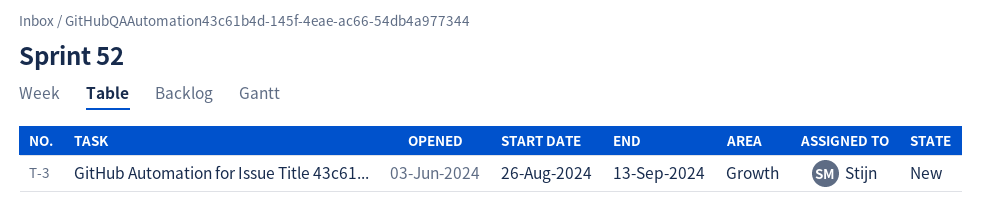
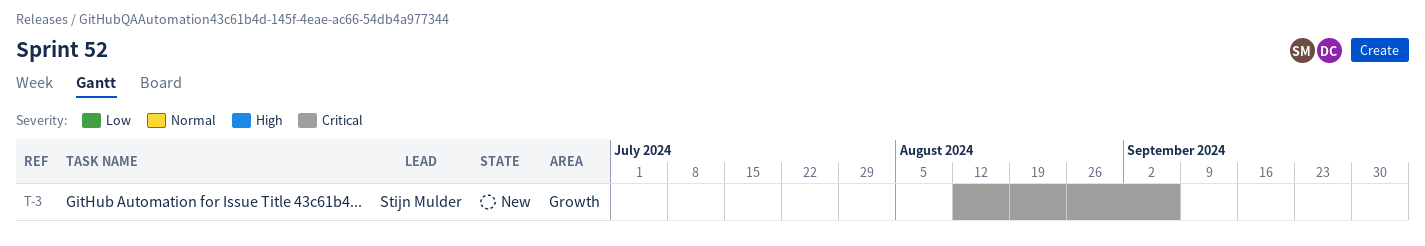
T-3, start: Aug 26 -> Aug 12
T-3, due: Sep 13 -> Sep 6

